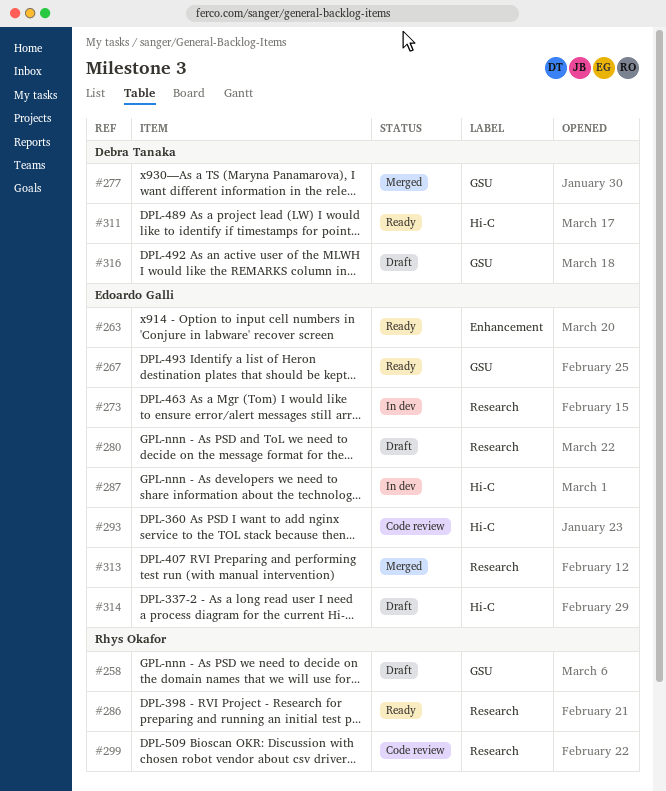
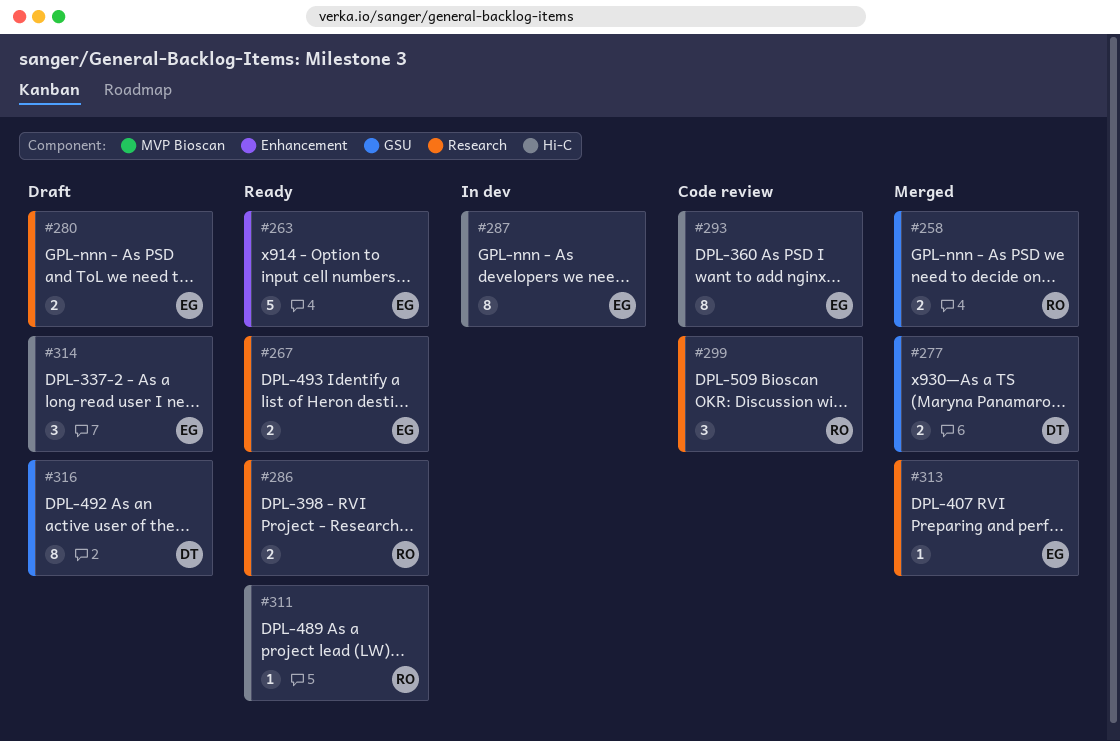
#258, status: Draft -> Merged
#267, label: GSU -> Research
#273: present -> none
#311, owner: Debra Tanaka -> Rhys Okafor

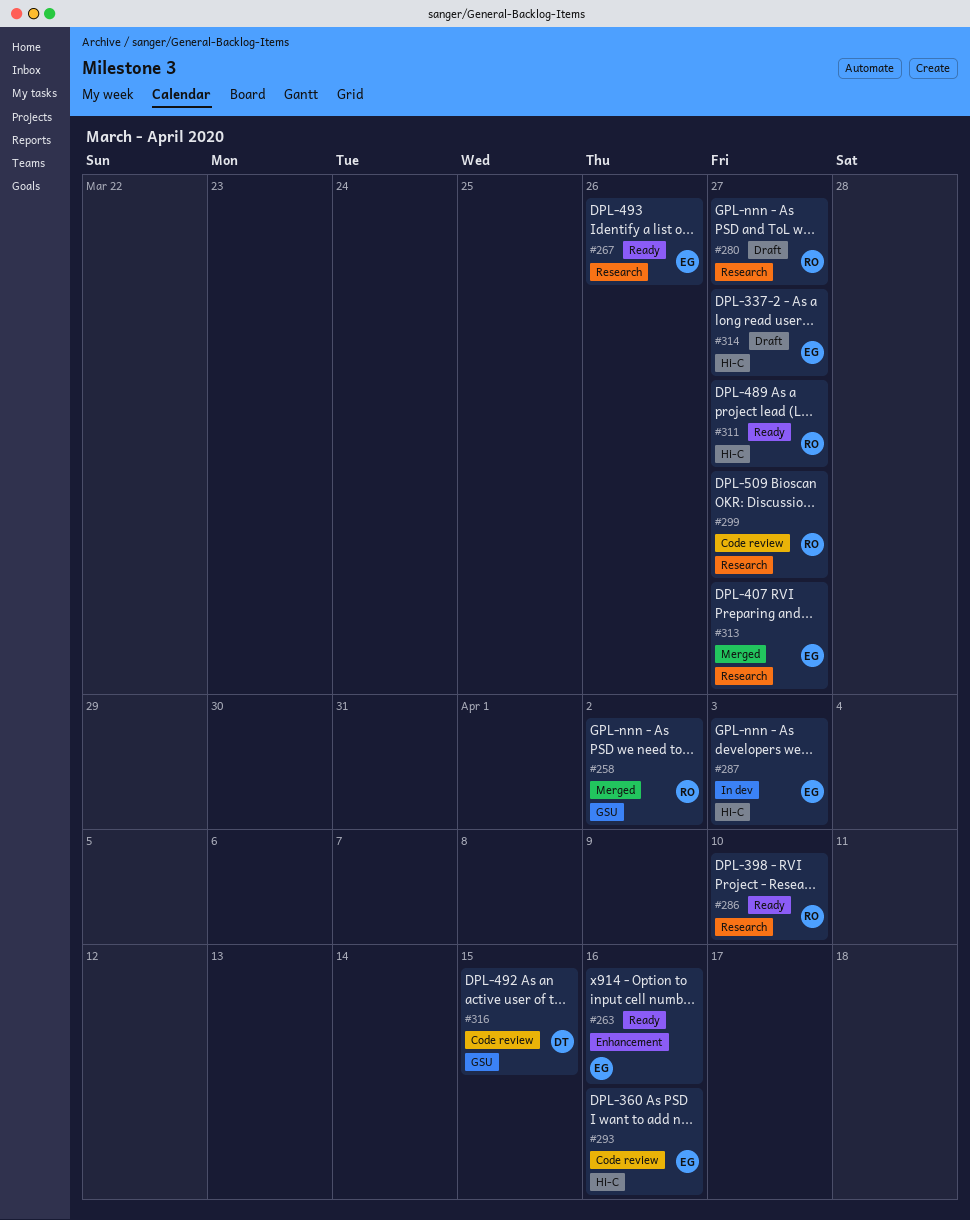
#277: present -> none
#280, owner: EG -> RO
#316, status: Draft -> Code review

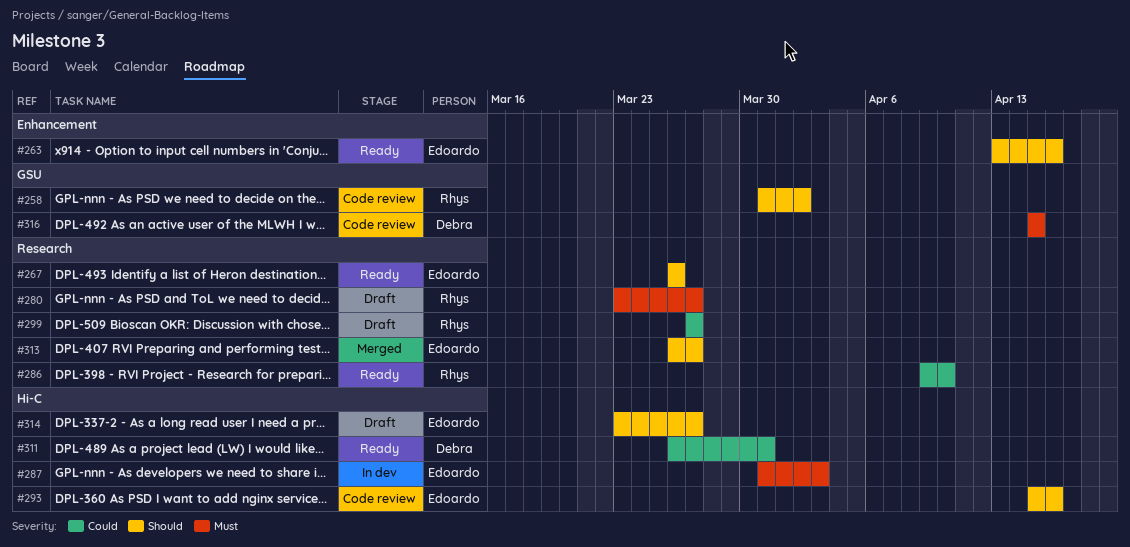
#258, status: Merged -> Code review
#299, status: Code review -> Draft
#311, owner: Rhys -> Debra
#311, due: Mar 27 -> Mar 31

